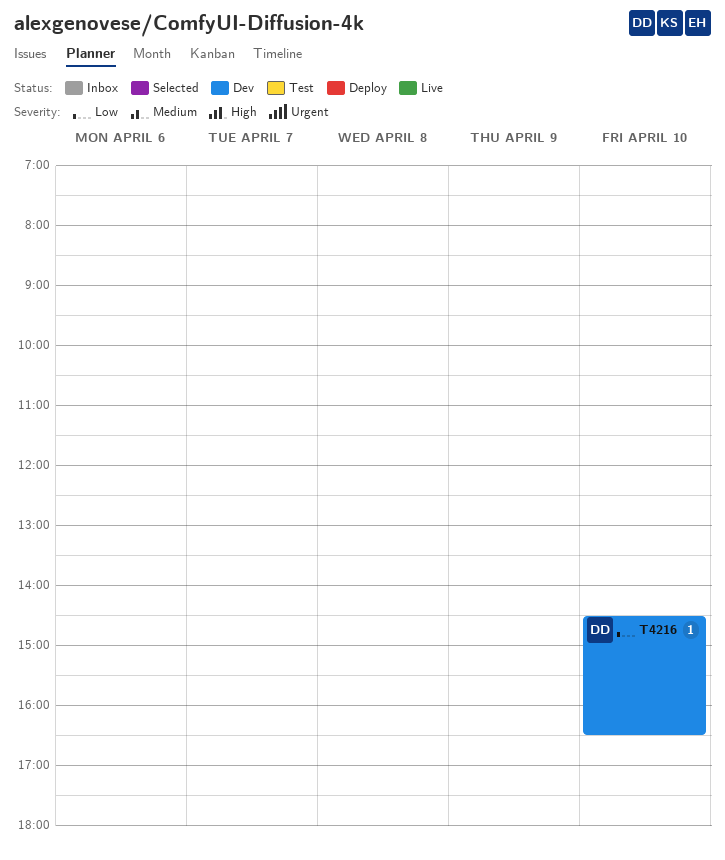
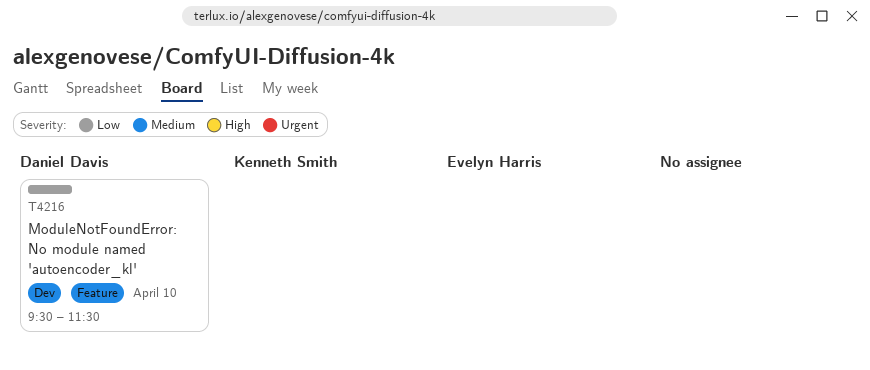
T4216, begins: 14:30 -> 09:30
T4216, ends: 16:30 -> 11:30

